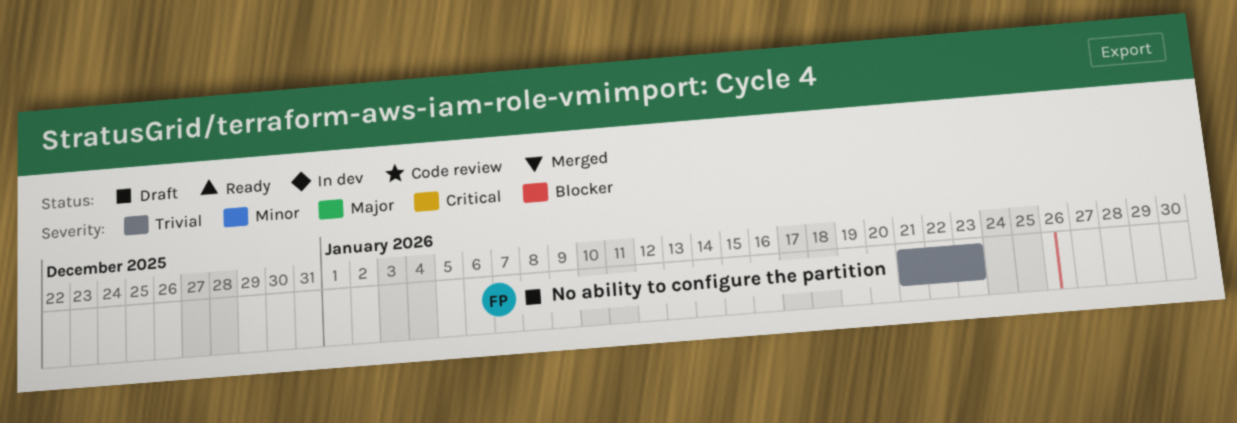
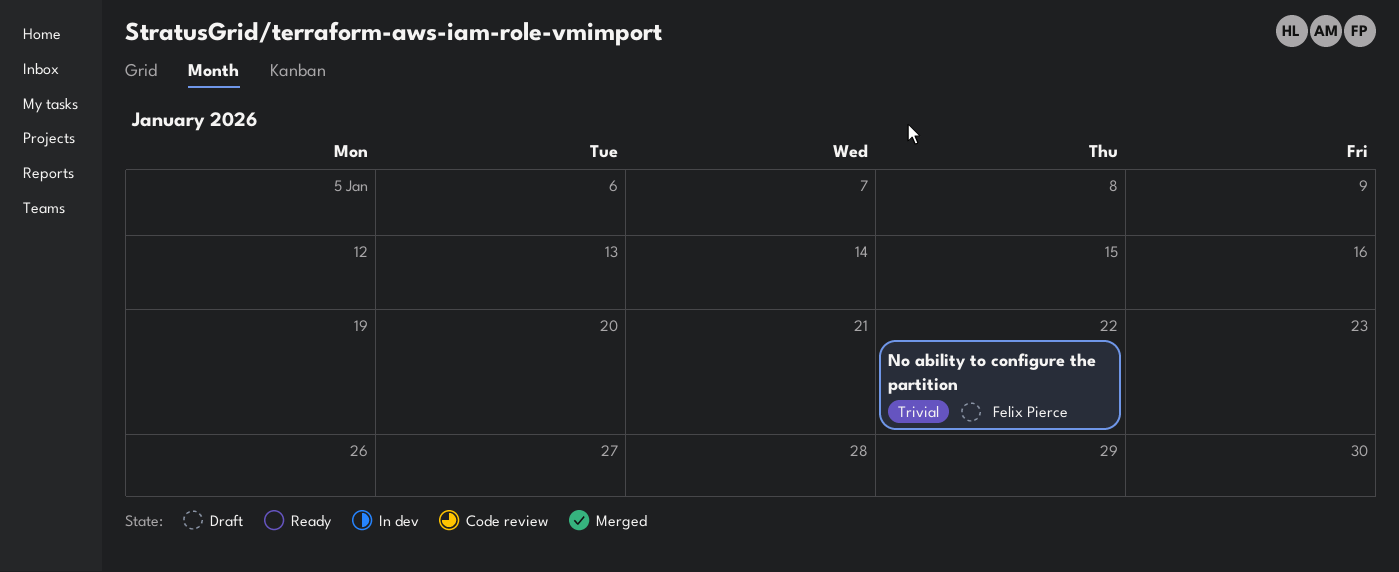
No ability to configure the partition, due: Jan 23 -> Jan 22

